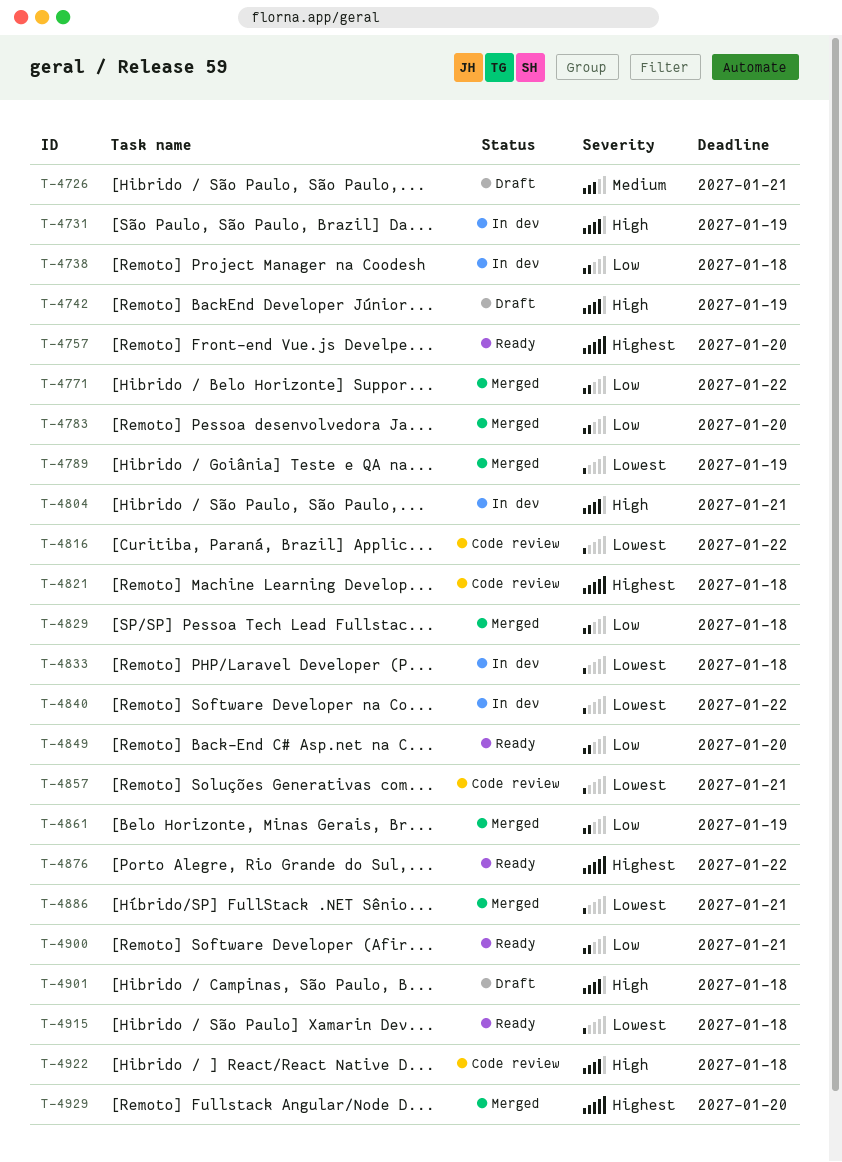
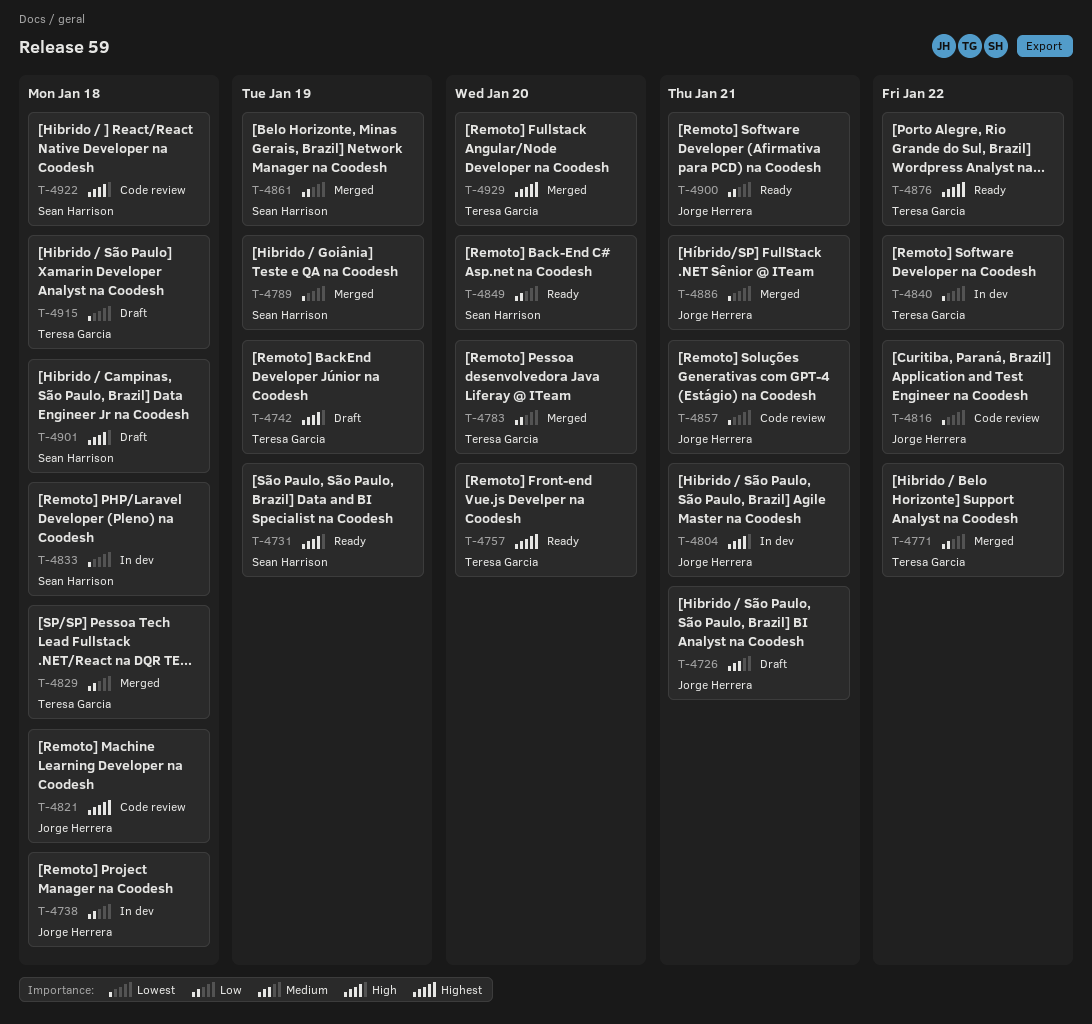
T-4731, status: In dev -> Ready
T-4915, status: Ready -> Draft

